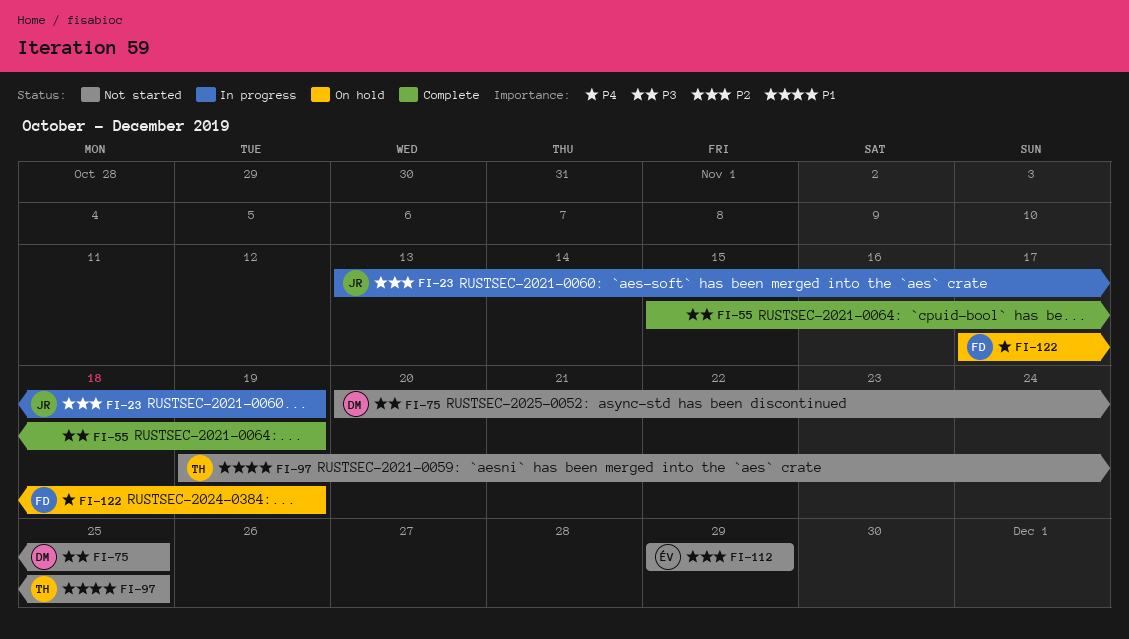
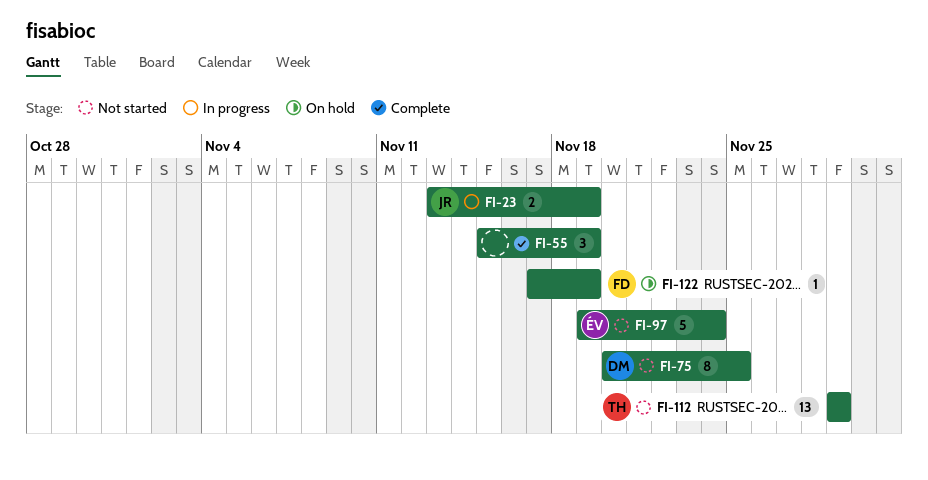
FI-97, owner: TH -> ÉV
FI-97, due: Nov 25 -> Nov 24
FI-112, owner: ÉV -> TH

